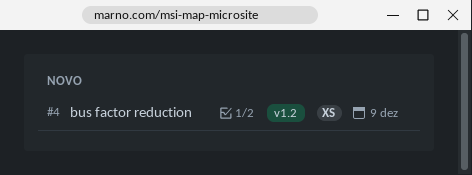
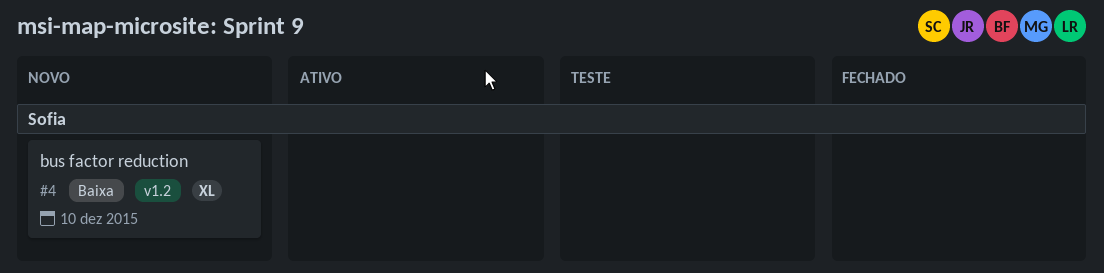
#4, estimate: XS -> XL
#4, due: Dec 9 -> Dec 10

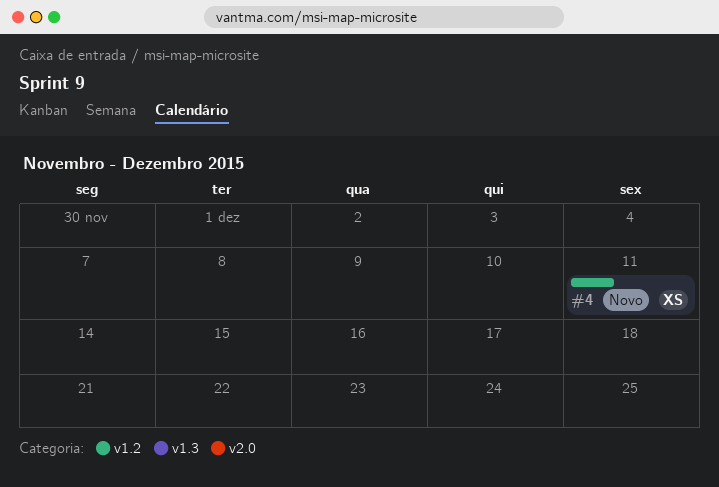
#4, estimate: XL -> XS
#4, due: Dec 10 -> Dec 11

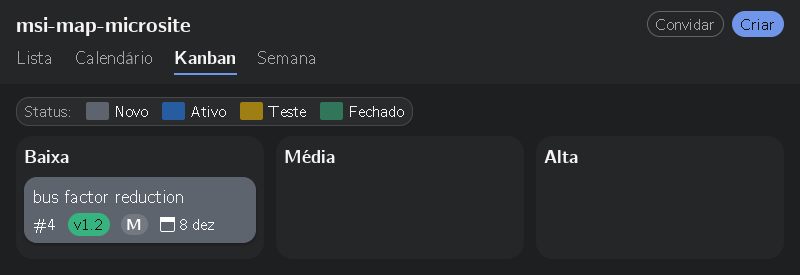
#4, estimate: XS -> M
#4, due: Dec 11 -> Dec 8

